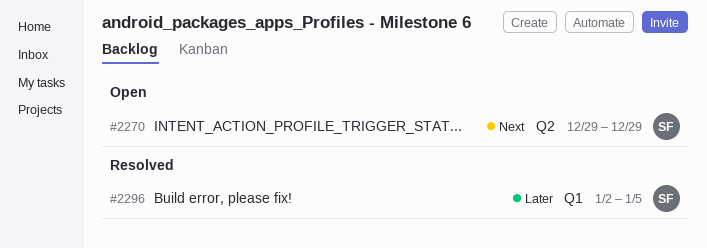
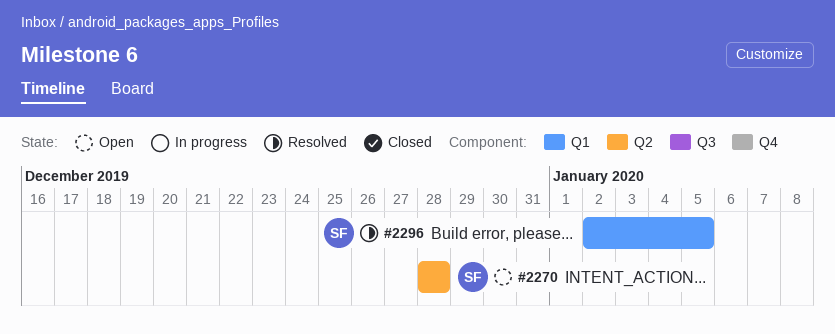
#2270, start: Dec 29 -> Dec 28
#2270, due: Dec 29 -> Dec 28

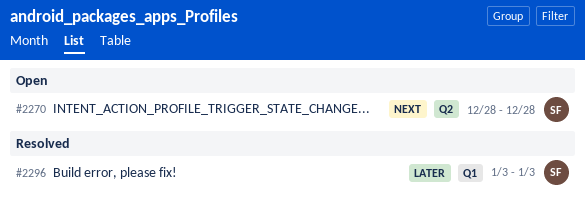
#2296, start: Jan 2 -> Jan 3
#2296, due: Jan 5 -> Jan 3

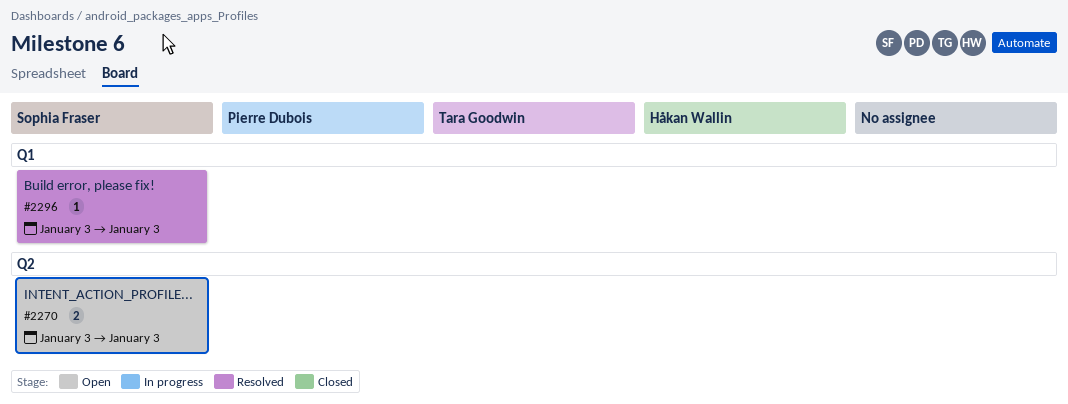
#2270, start: Dec 28 -> Jan 3
#2270, due: Dec 28 -> Jan 3

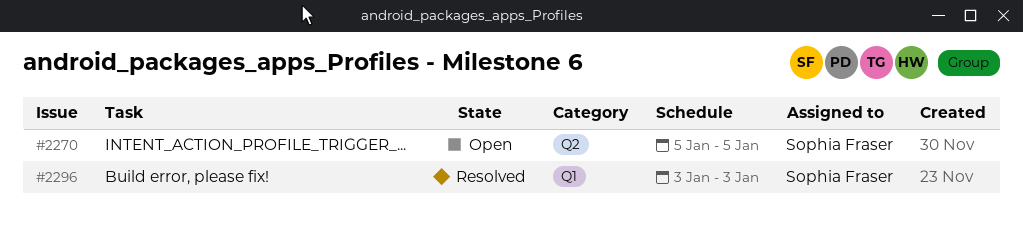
#2270, start: Jan 3 -> Jan 5
#2270, due: Jan 3 -> Jan 5

